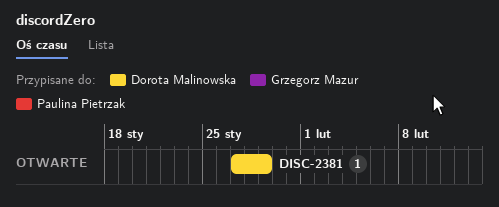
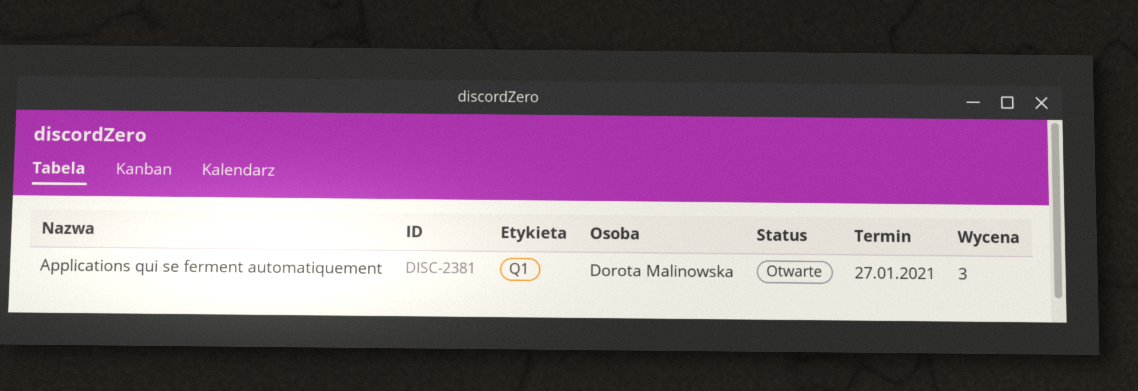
DISC-2381, estimate: 1 -> 3
DISC-2381, due: Jan 29 -> Jan 27

